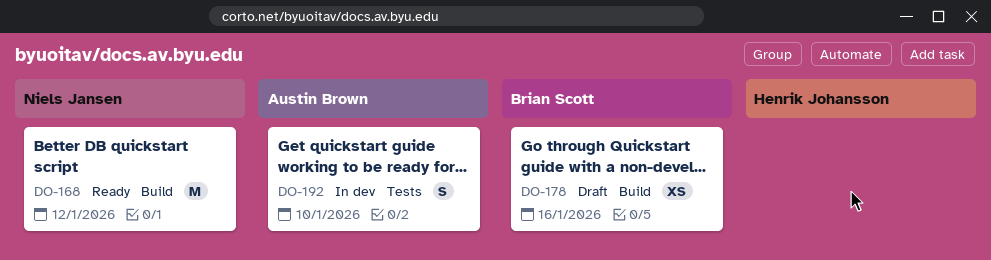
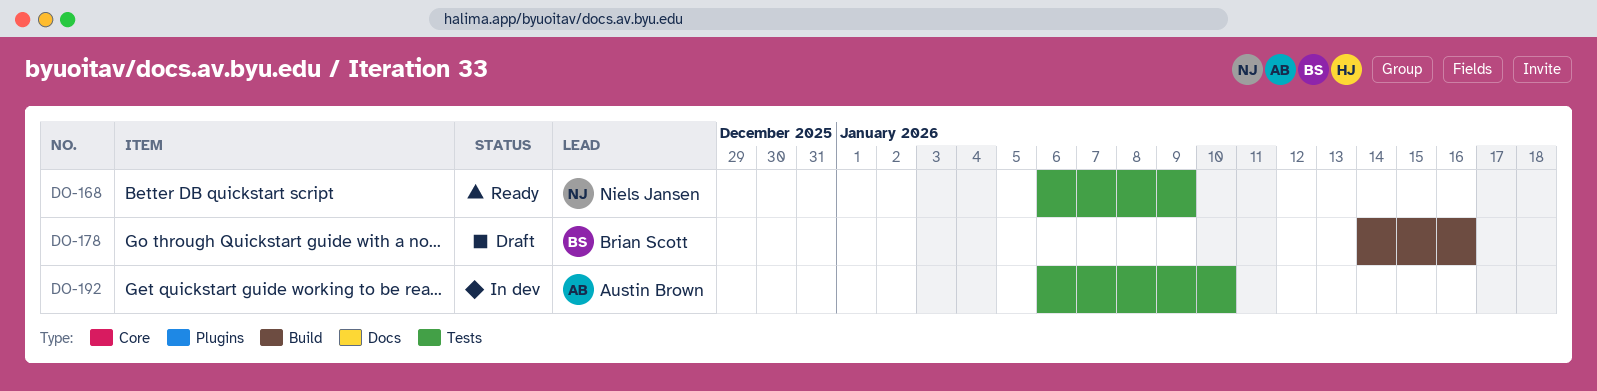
DO-168, label: Build -> Tests
DO-168, due: Jan 12 -> Jan 9

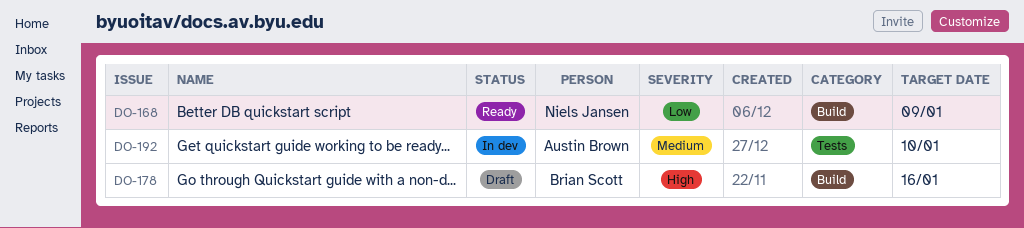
DO-168, label: Tests -> Build

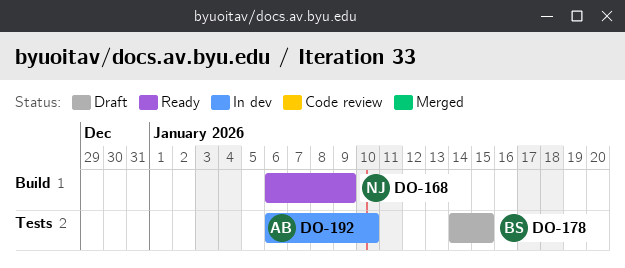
DO-178, label: Build -> Tests
DO-178, due: Jan 16 -> Jan 15

